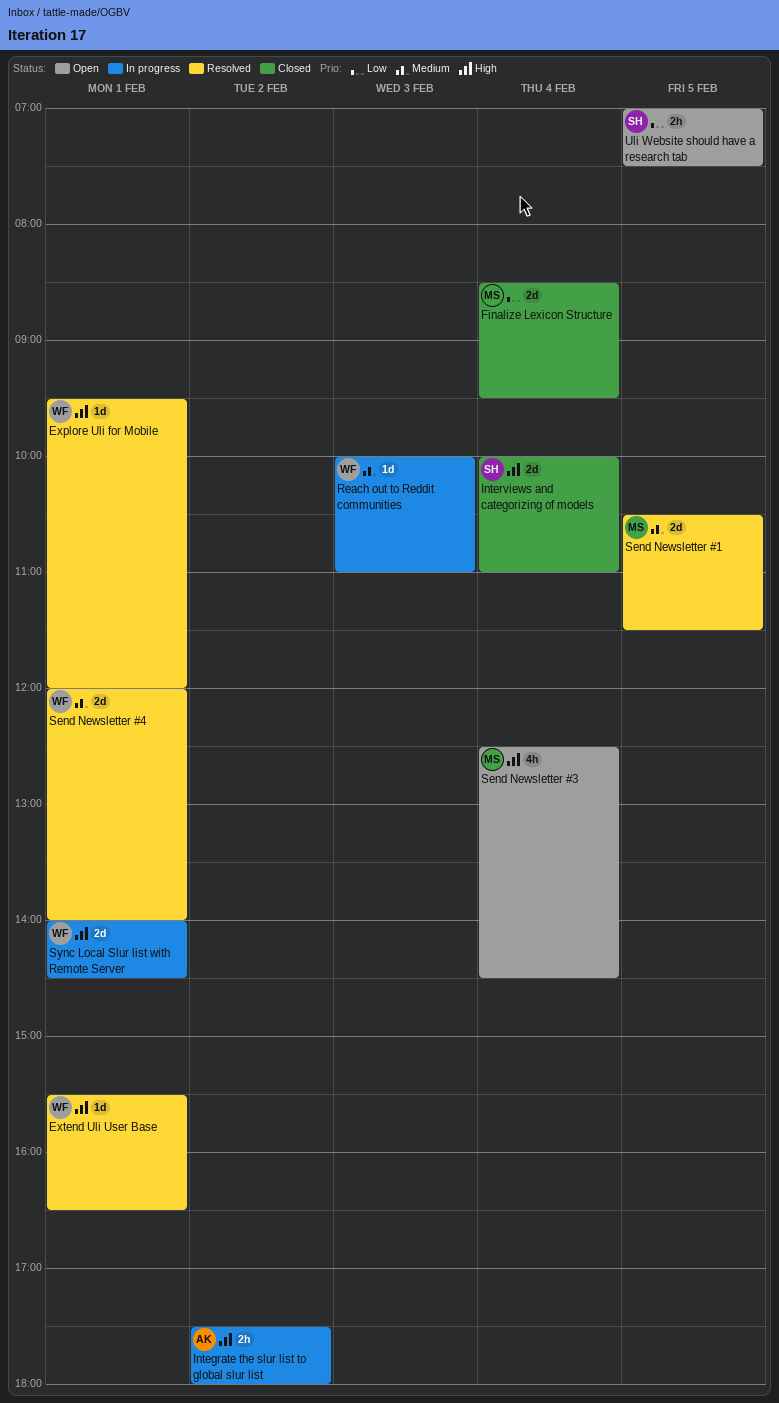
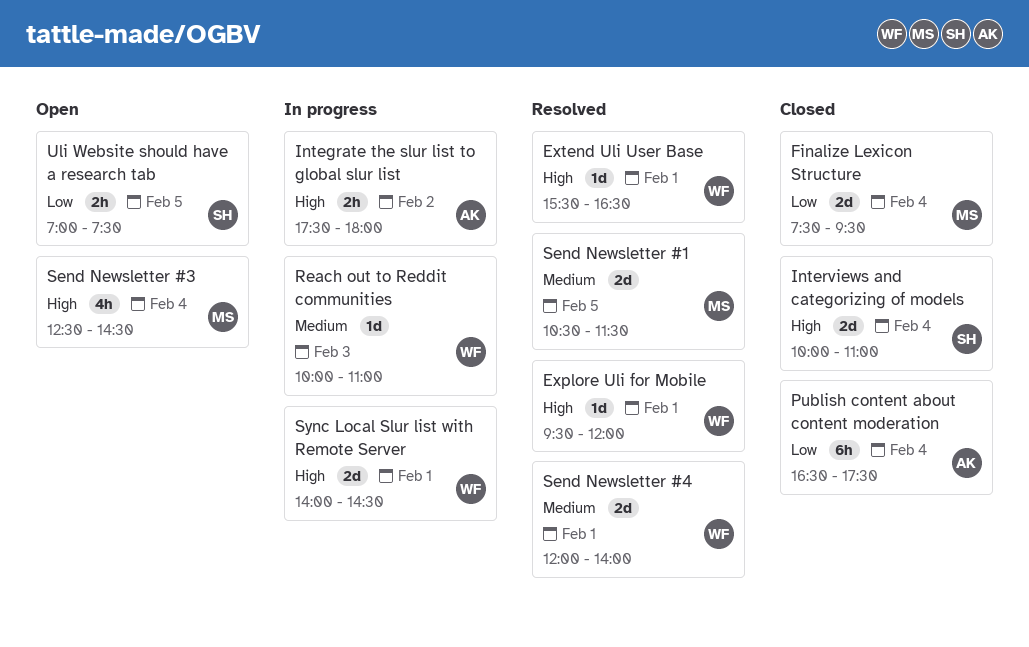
Finalize Lexicon Structure, begins: 08:30 -> 07:30
Publish content about content moderation: none -> present

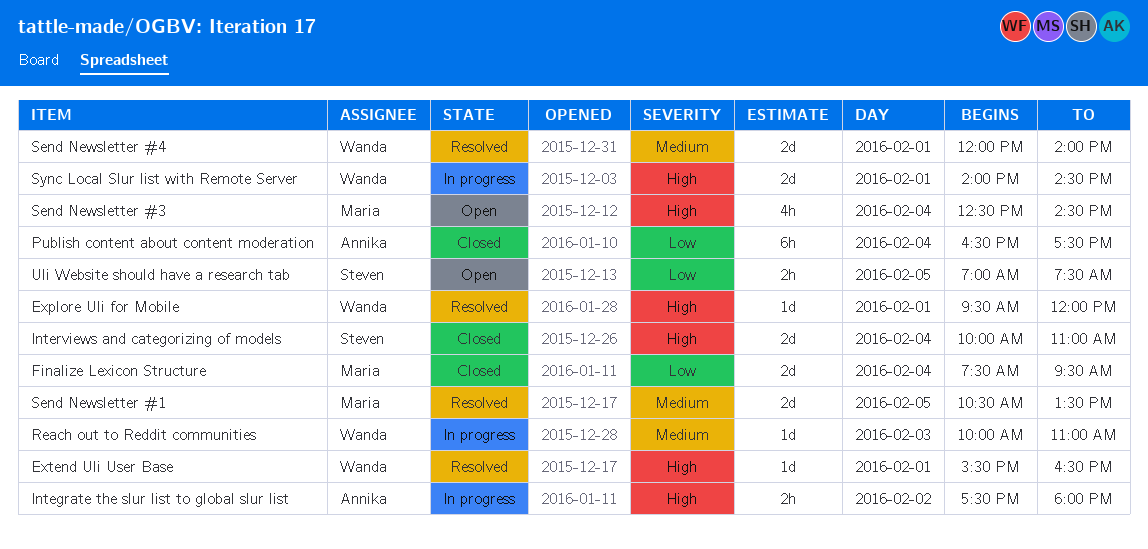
Send Newsletter #1, ends: 11:30 -> 13:30

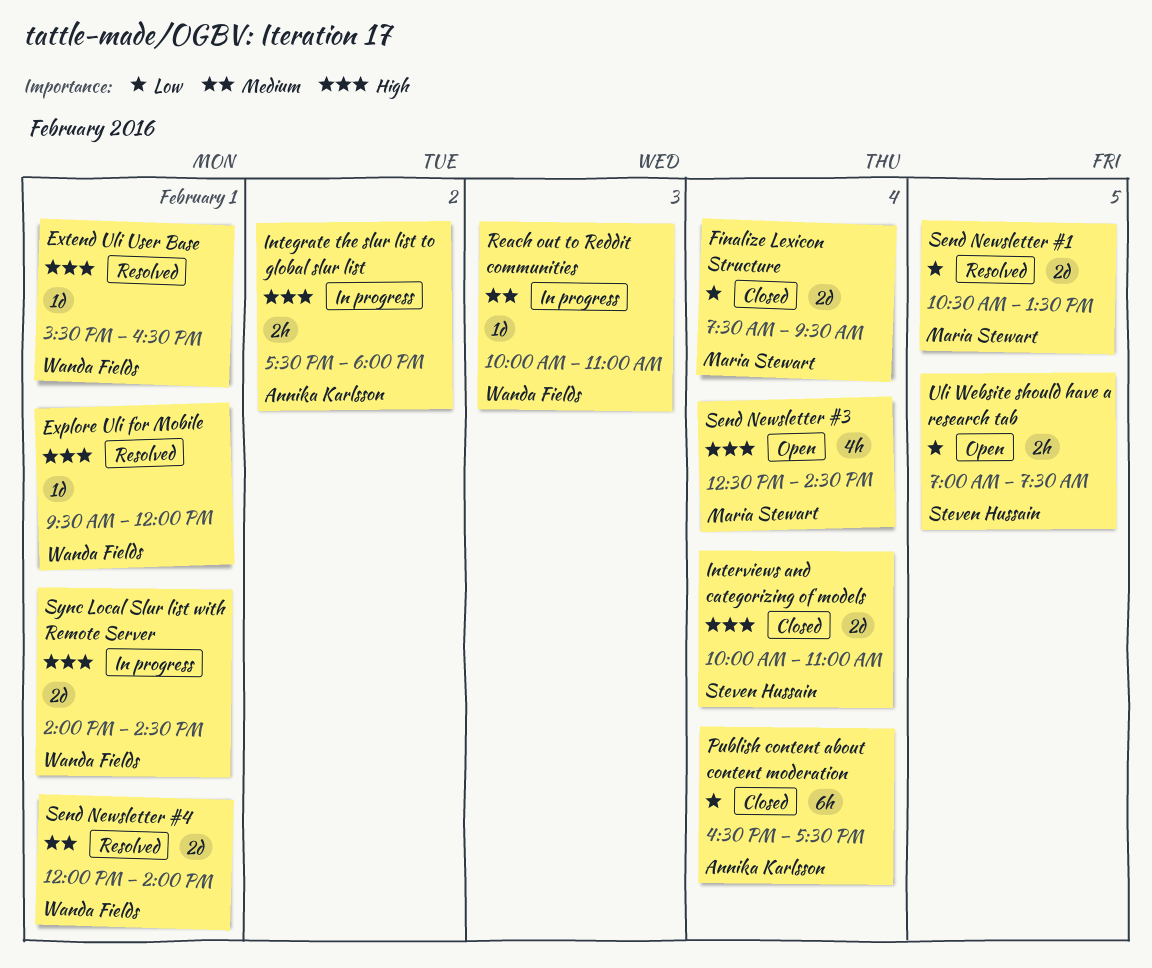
Send Newsletter #1, priority: Medium -> Low

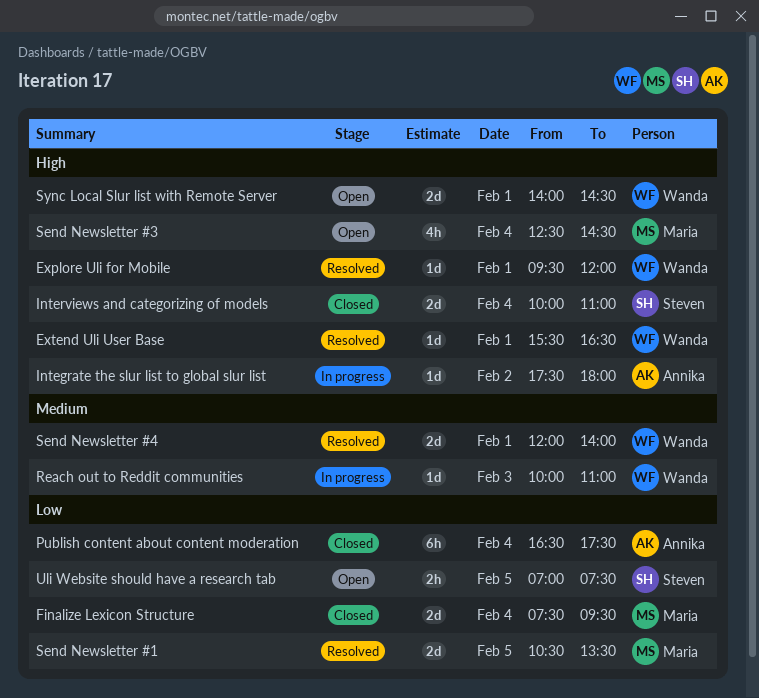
Integrate the slur list to global slur list, estimate: 2h -> 1d
Sync Local Slur list with Remote Server, status: In progress -> Open

